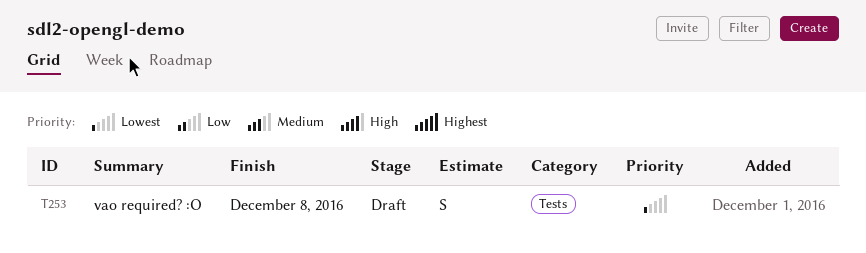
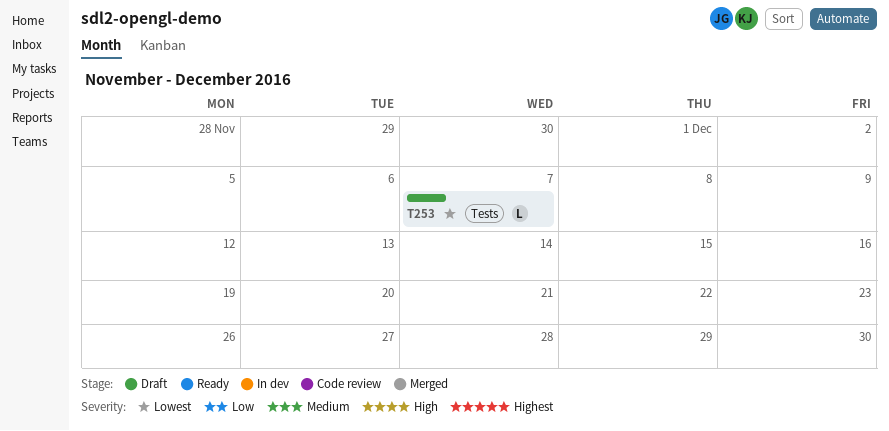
T253, estimate: S -> L
T253, due: Dec 8 -> Dec 7

